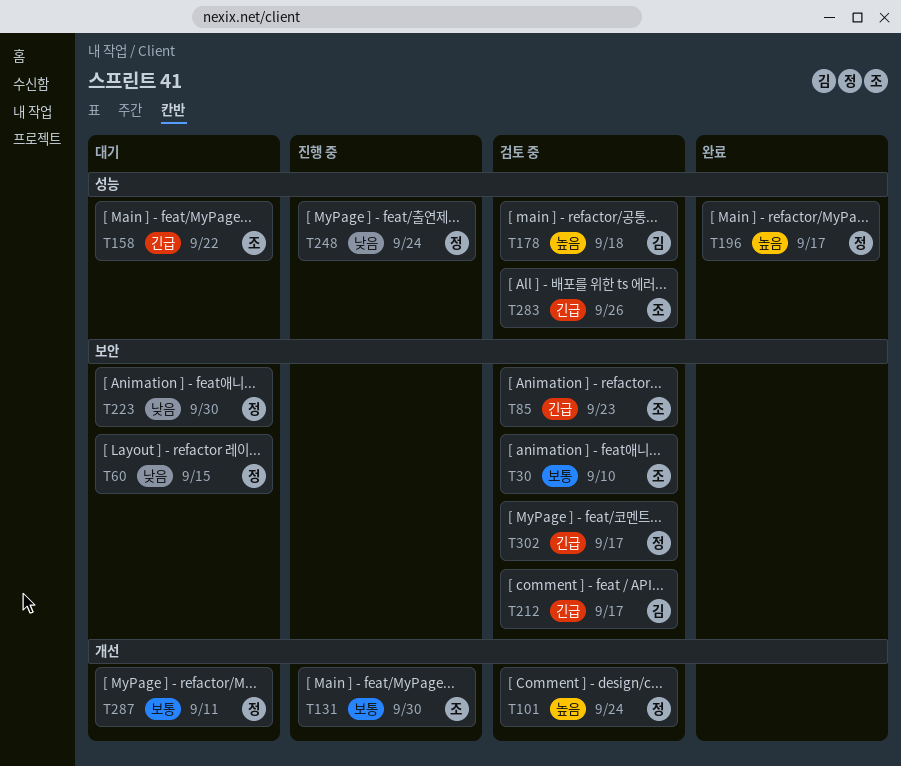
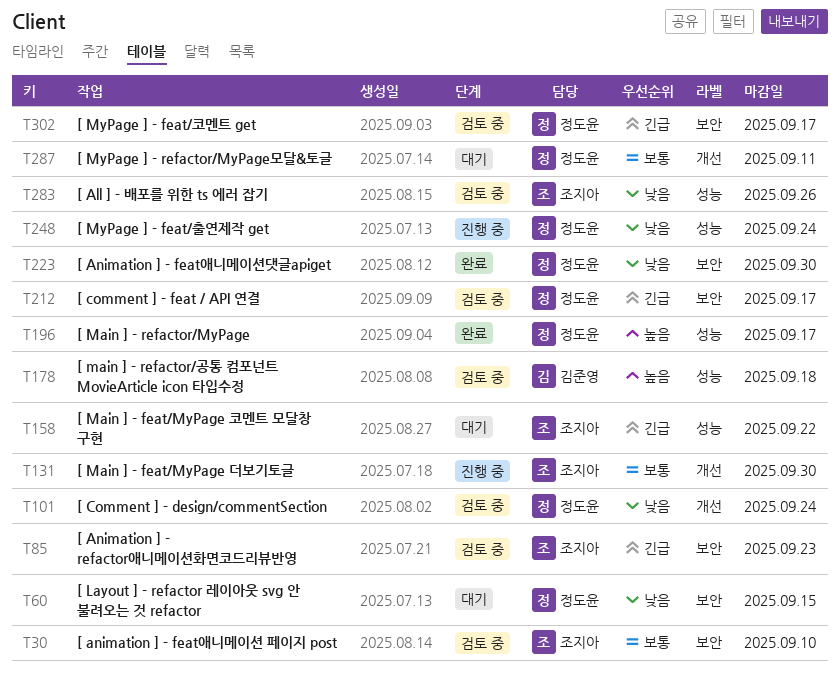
T101, priority: 높음 -> 낮음
T212, owner: 김준영 -> 정도윤
T223, status: 대기 -> 완료
T283, priority: 긴급 -> 낮음

